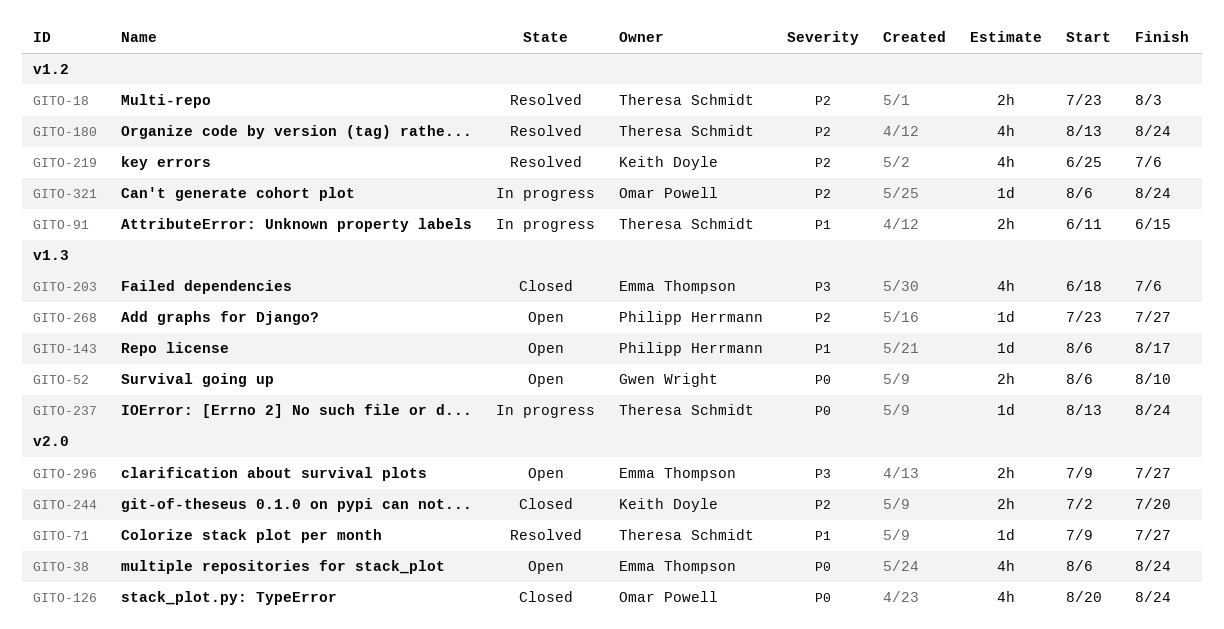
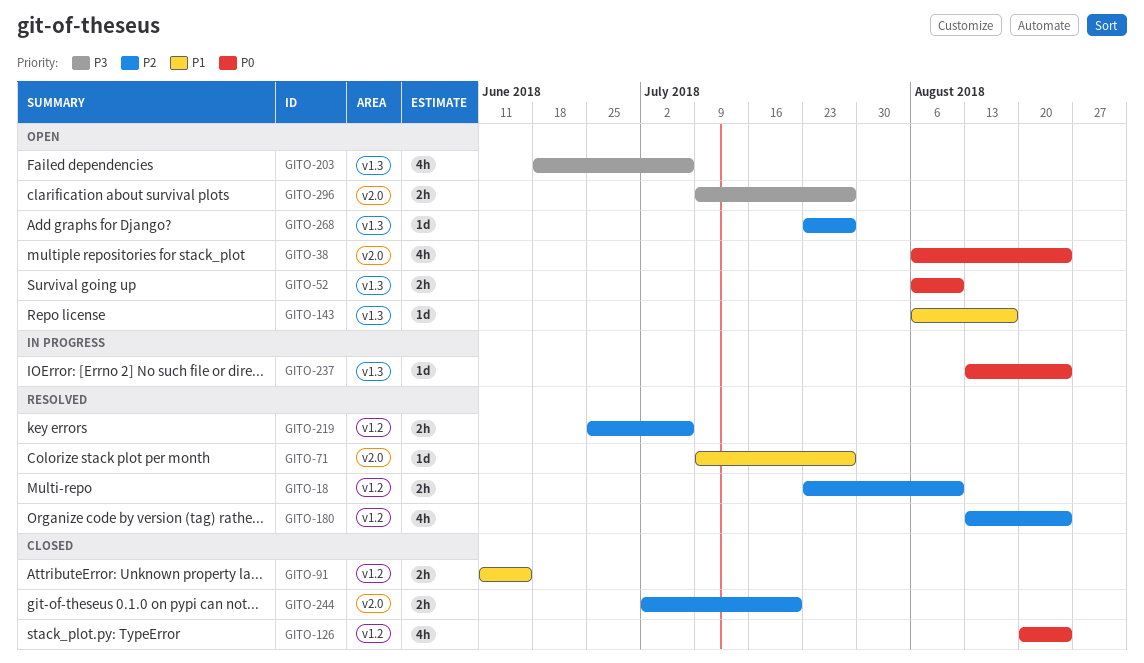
GITO-18, due: Aug 3 -> Aug 10
GITO-91, status: In progress -> Closed
GITO-126, label: v2.0 -> v1.2
GITO-203, status: Closed -> Open
GITO-219, estimate: 4h -> 2h
GITO-321: present -> none

